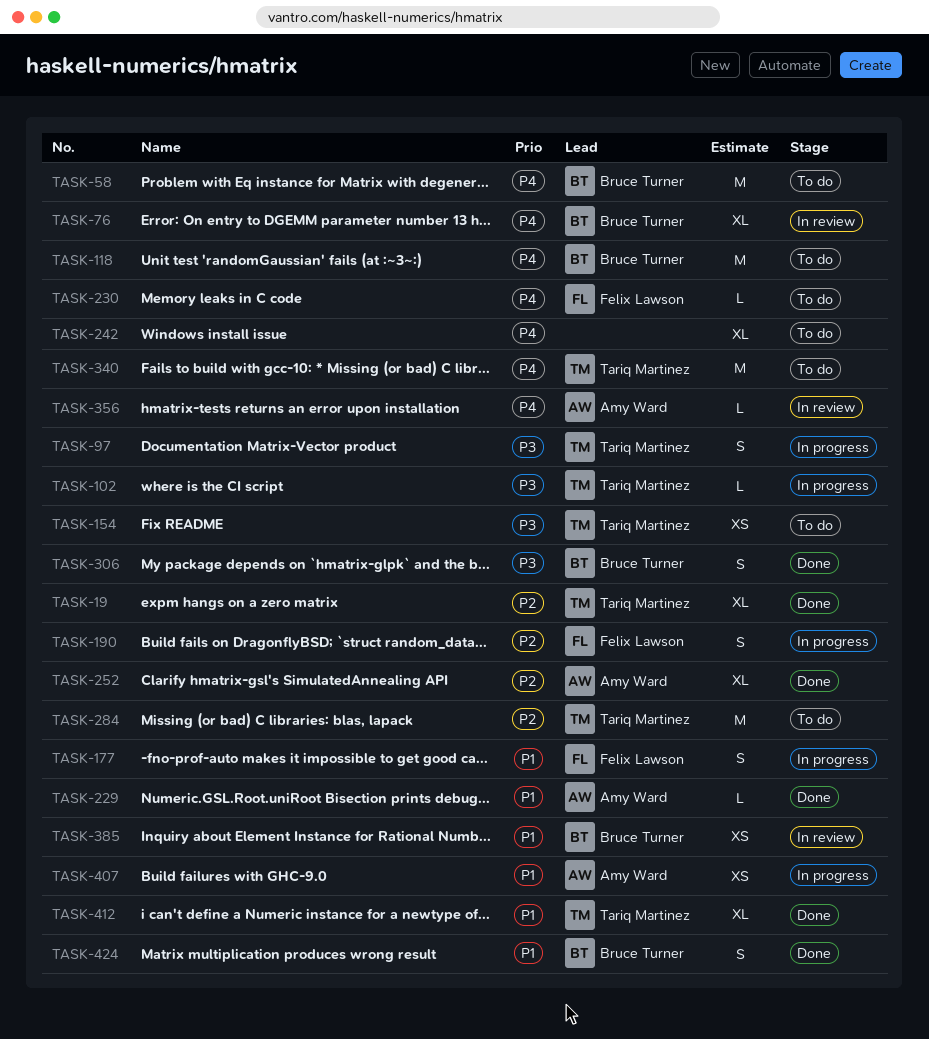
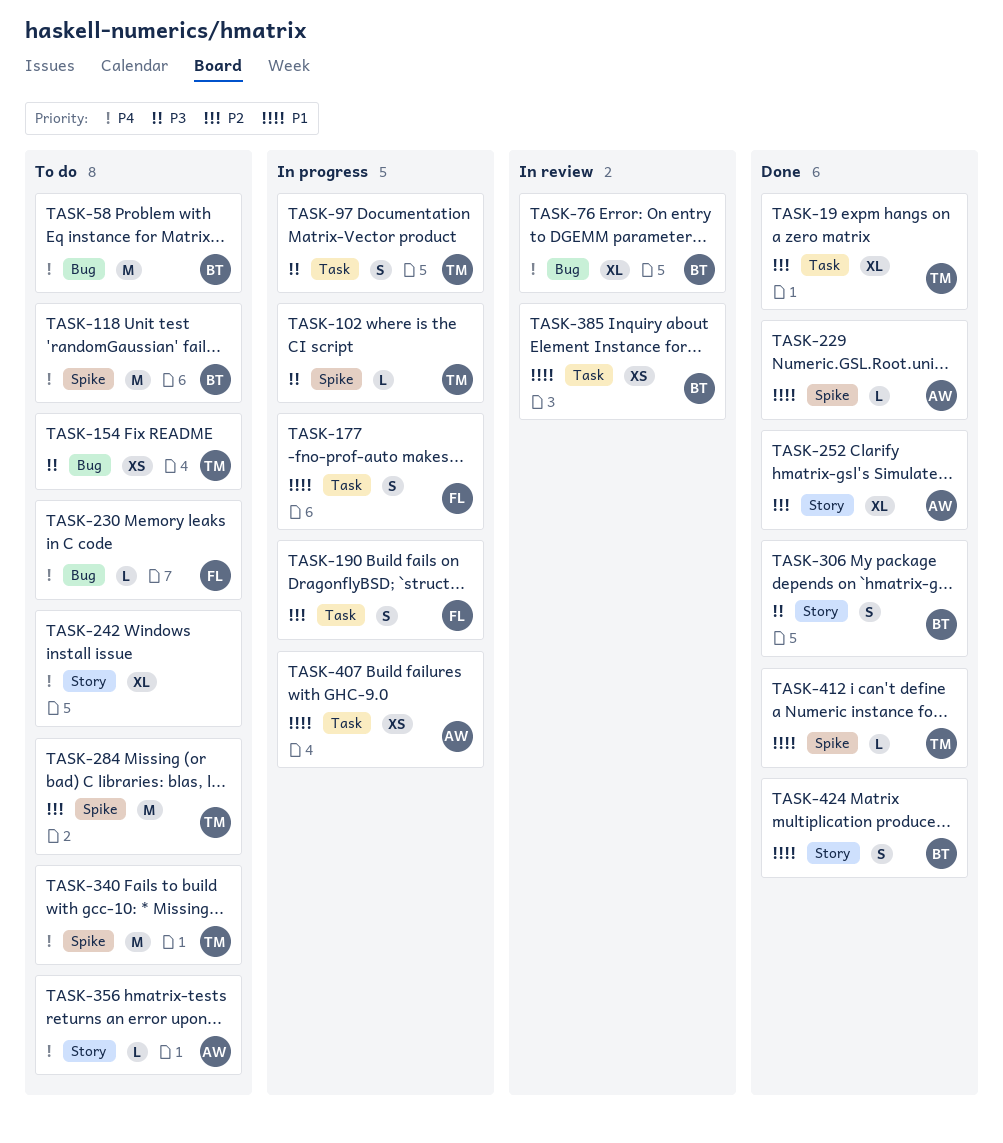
TASK-356, status: In review -> To do
TASK-412, estimate: XL -> L

